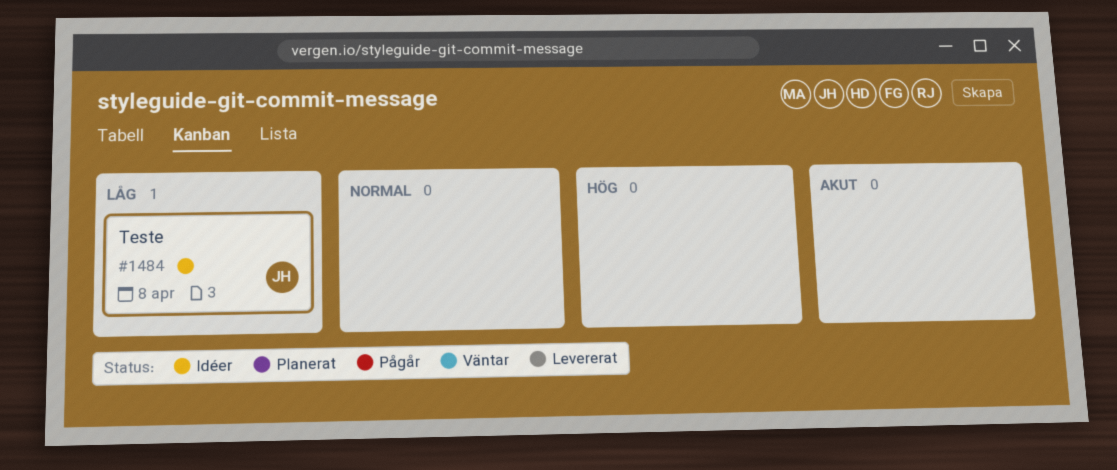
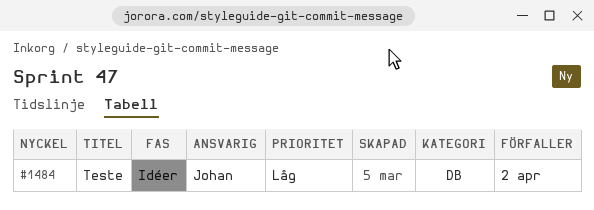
#1484, due: Apr 8 -> Apr 2

